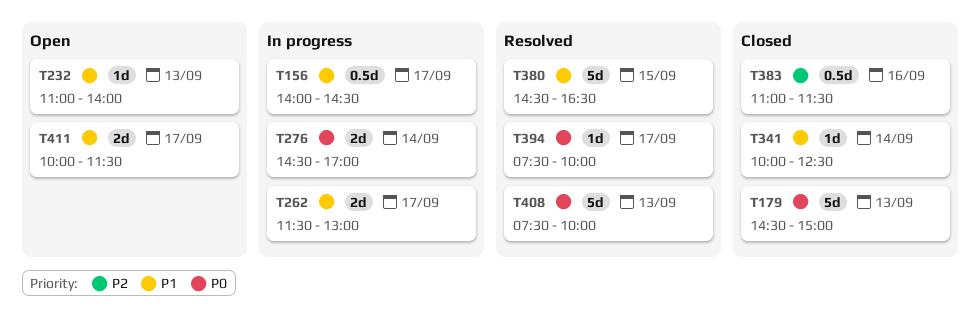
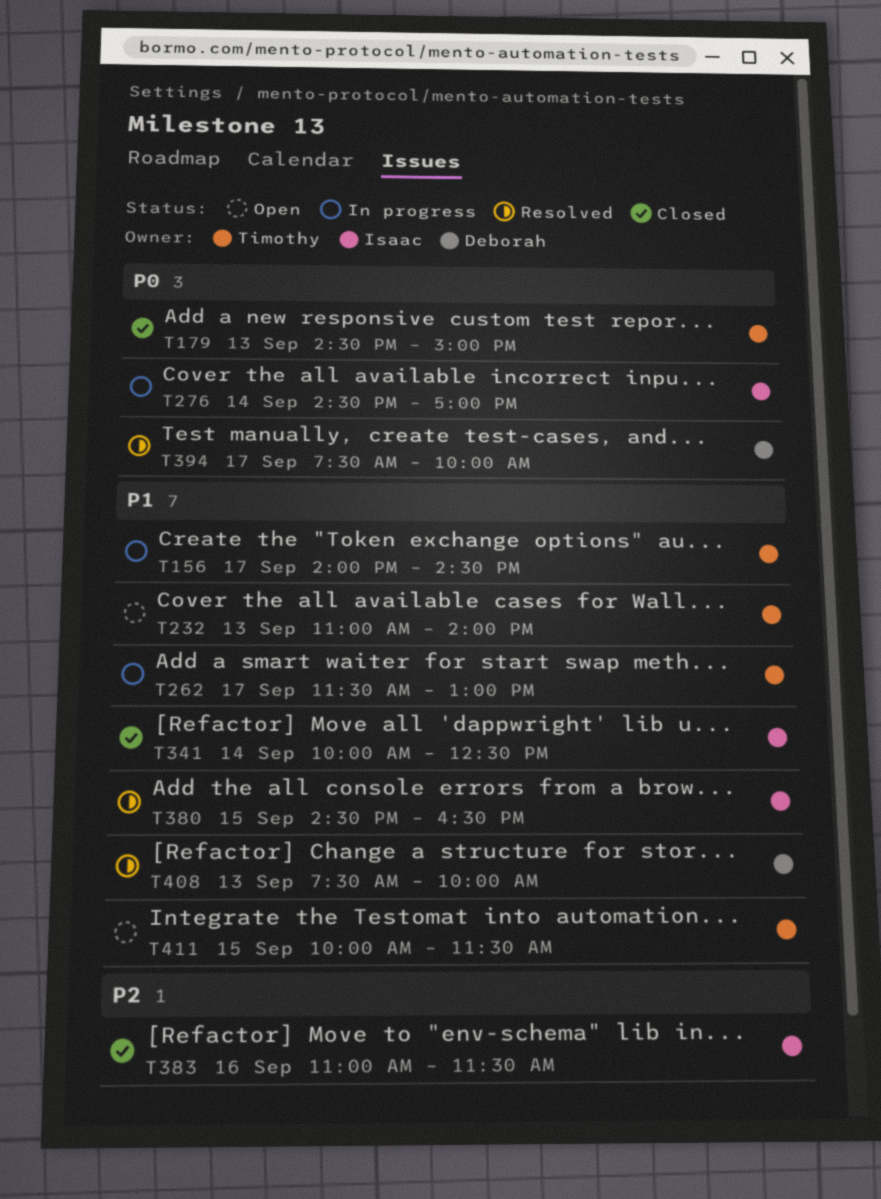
T408, priority: P0 -> P1
T411, day: Sep 17 -> Sep 15

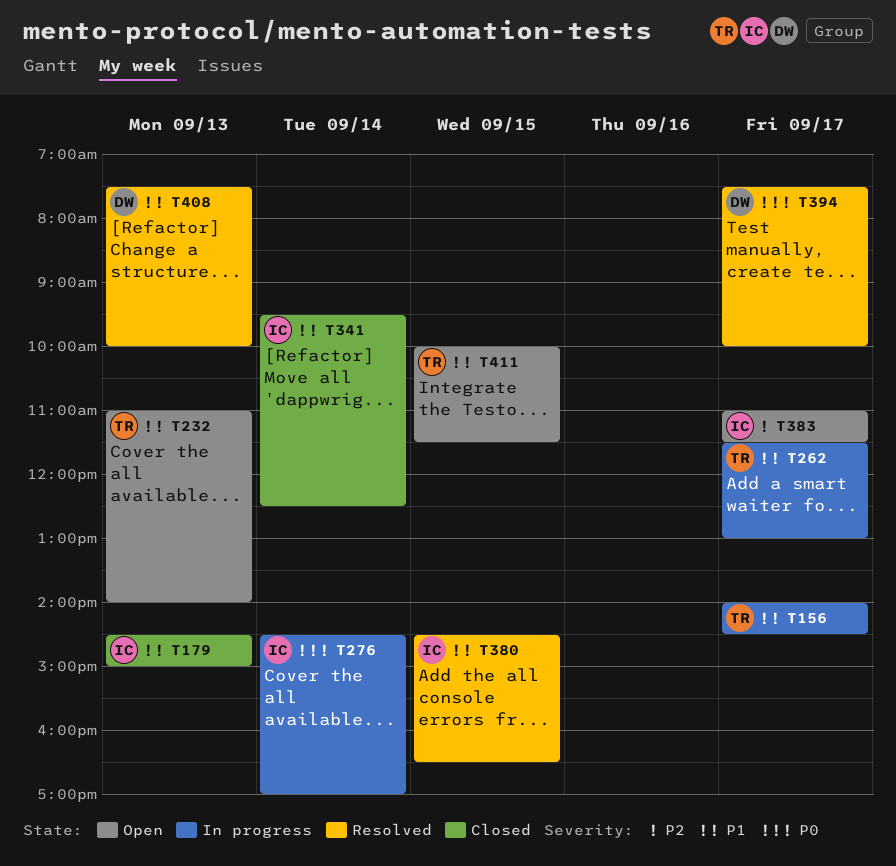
T179, owner: Timothy -> Isaac
T179, priority: P0 -> P1
T341, begins: 10:00 -> 09:30
T383, status: Closed -> Open
T383, day: Sep 16 -> Sep 17

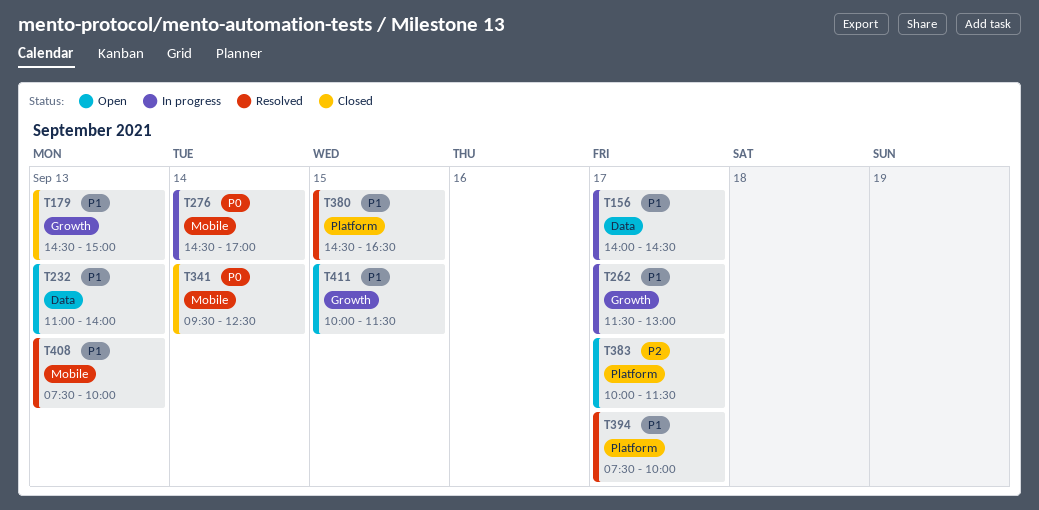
T341, priority: P1 -> P0
T383, begins: 11:00 -> 10:00
T394, priority: P0 -> P1

